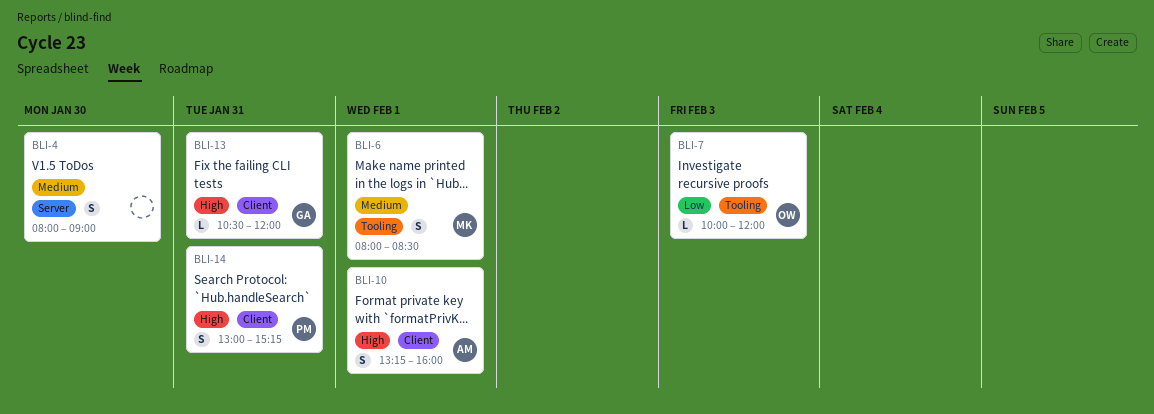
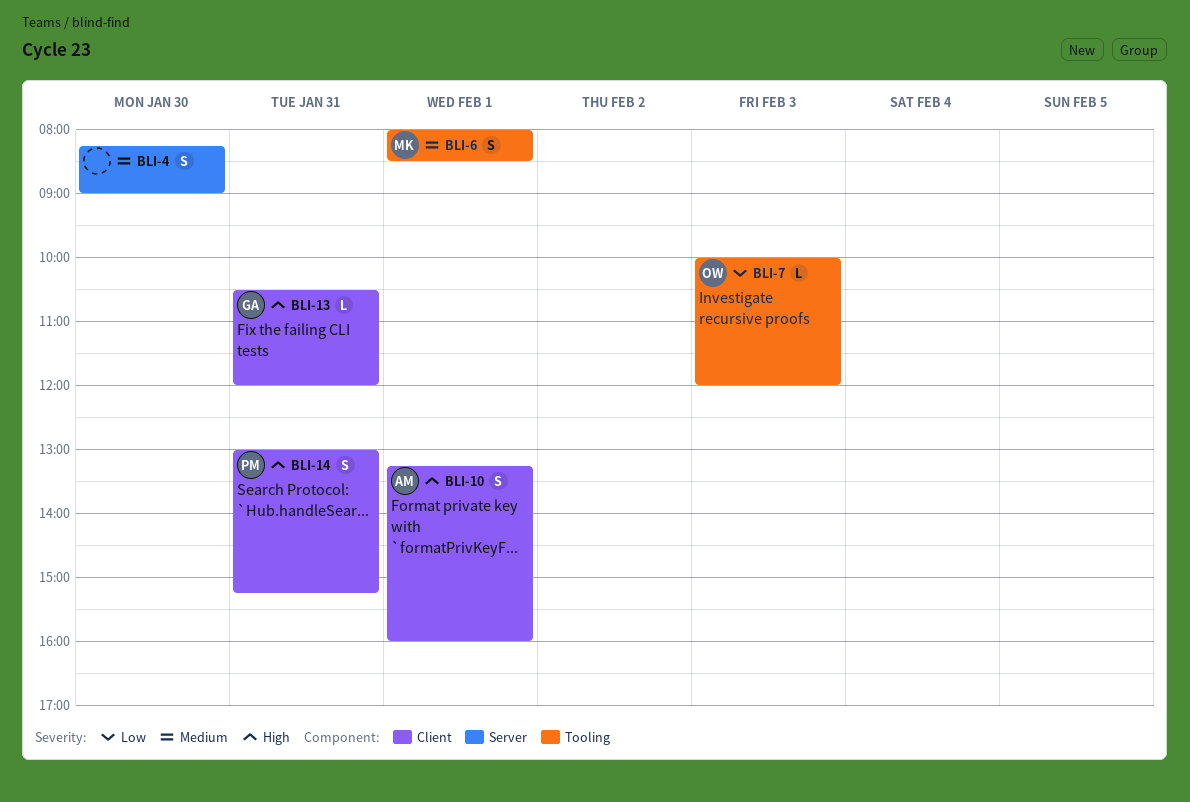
BLI-4, begins: 08:00 -> 08:15

